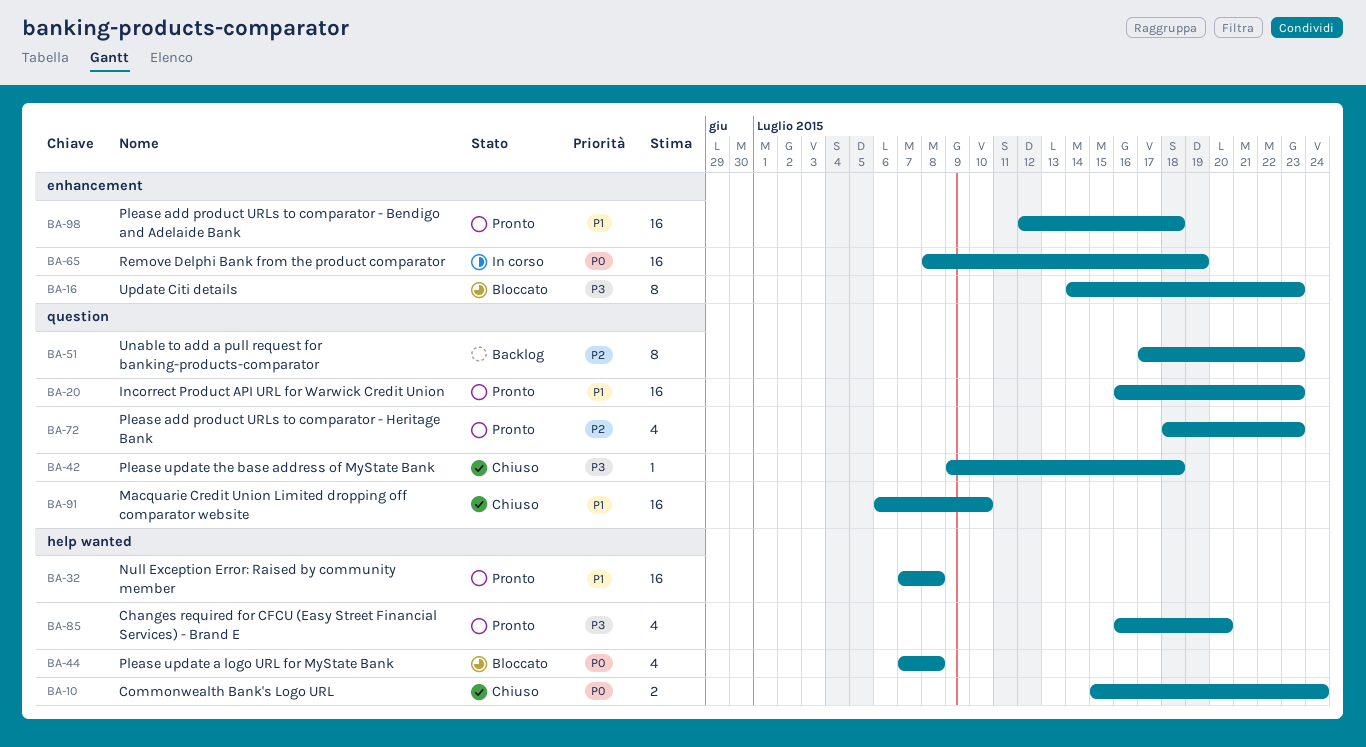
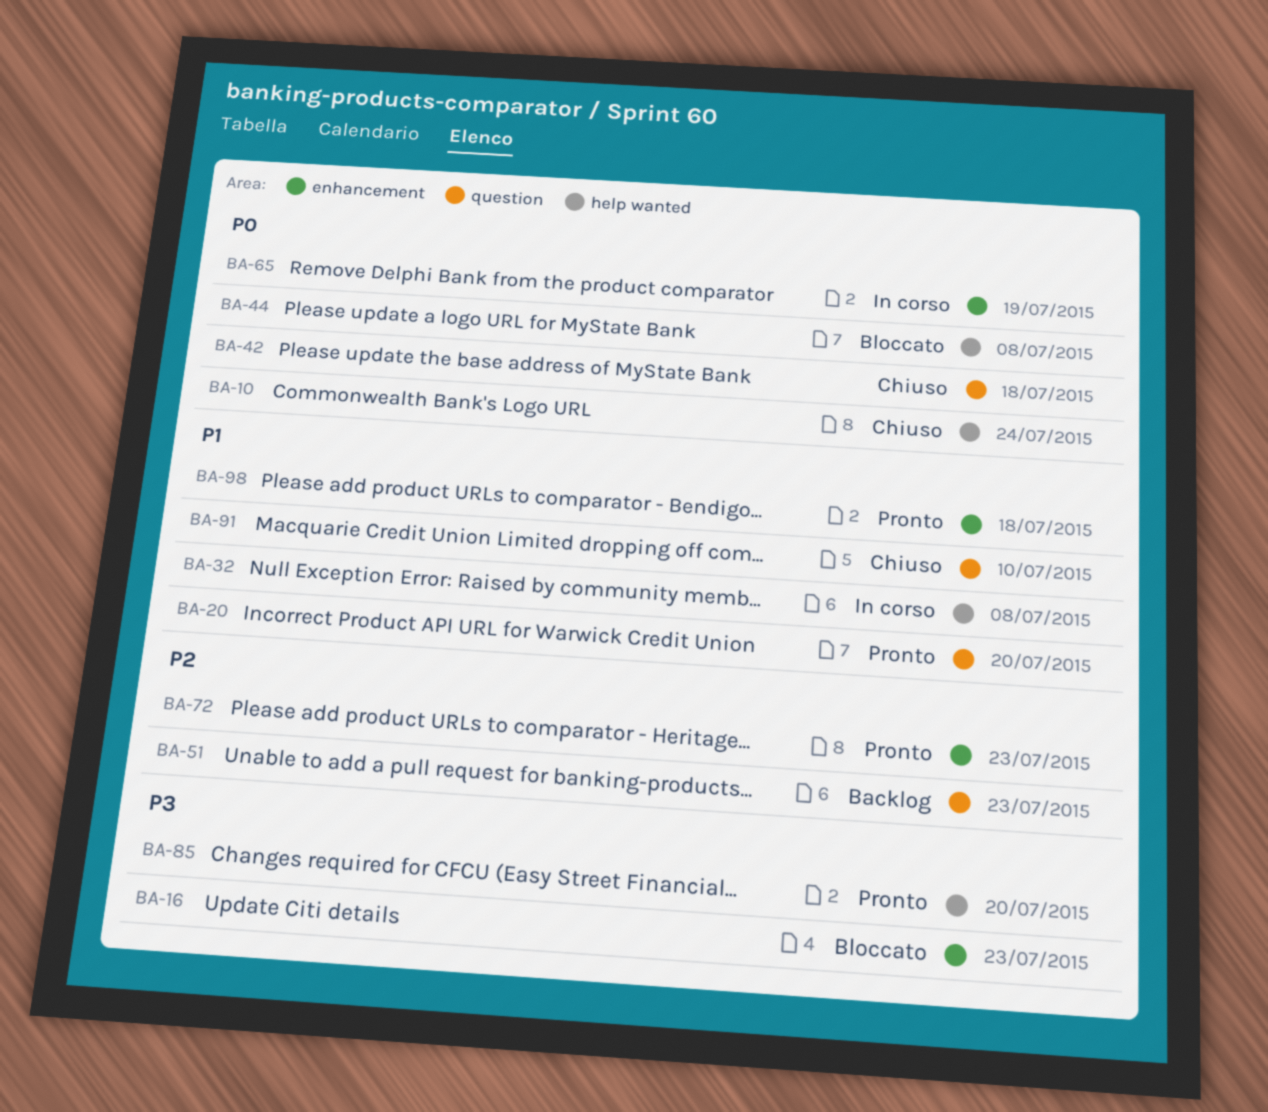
BA-20, due: Jul 23 -> Jul 20
BA-32, status: Pronto -> In corso
BA-42, priority: P3 -> P0
BA-72, label: question -> enhancement

